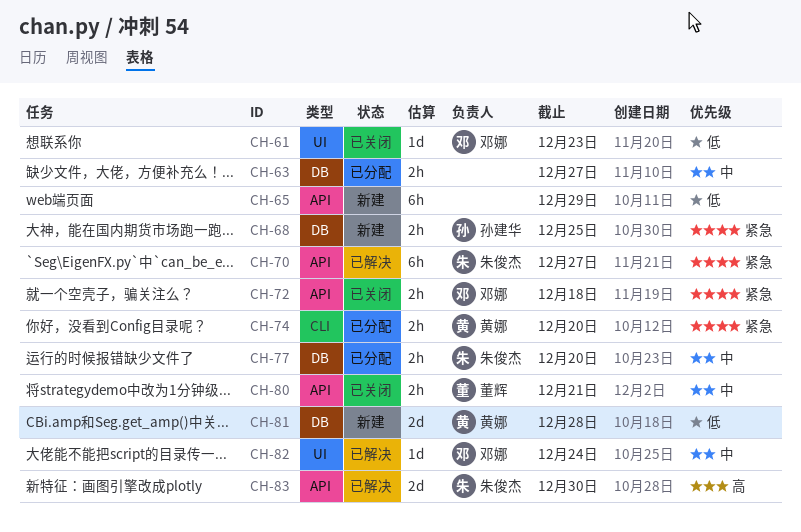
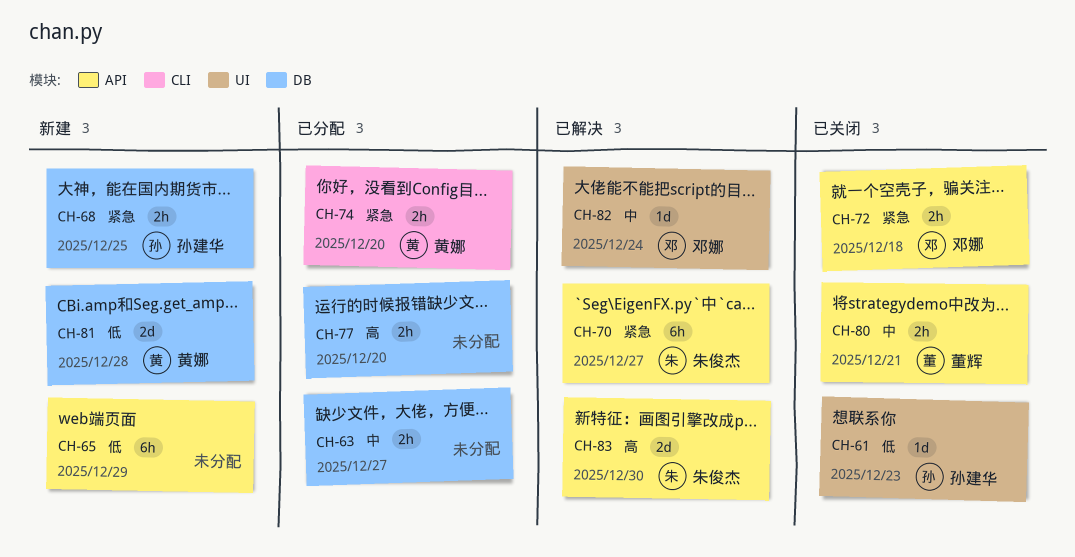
CH-61, owner: 邓娜 -> 孙建华
CH-77, owner: 朱俊杰 -> none
CH-77, priority: 中 -> 高

